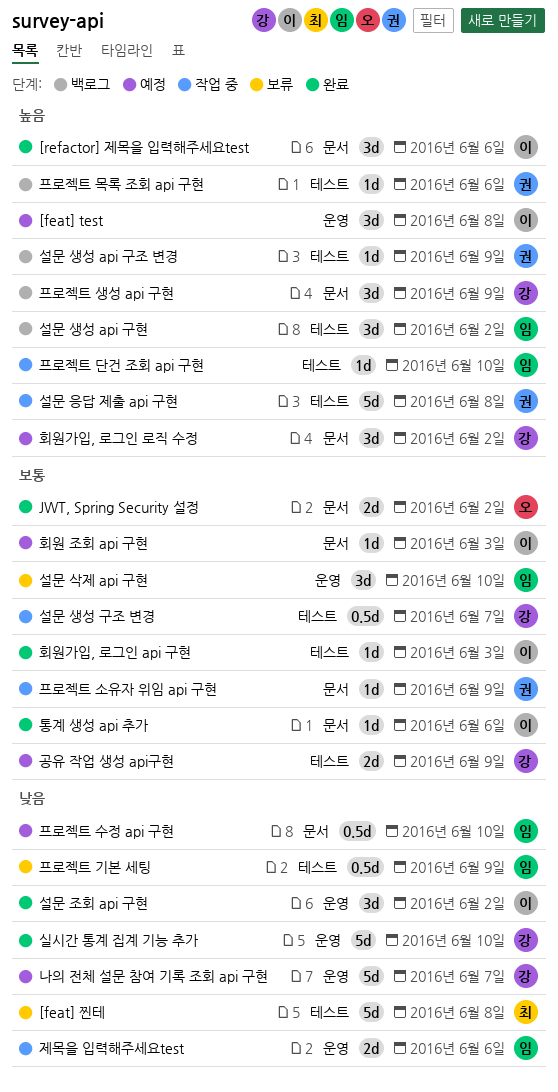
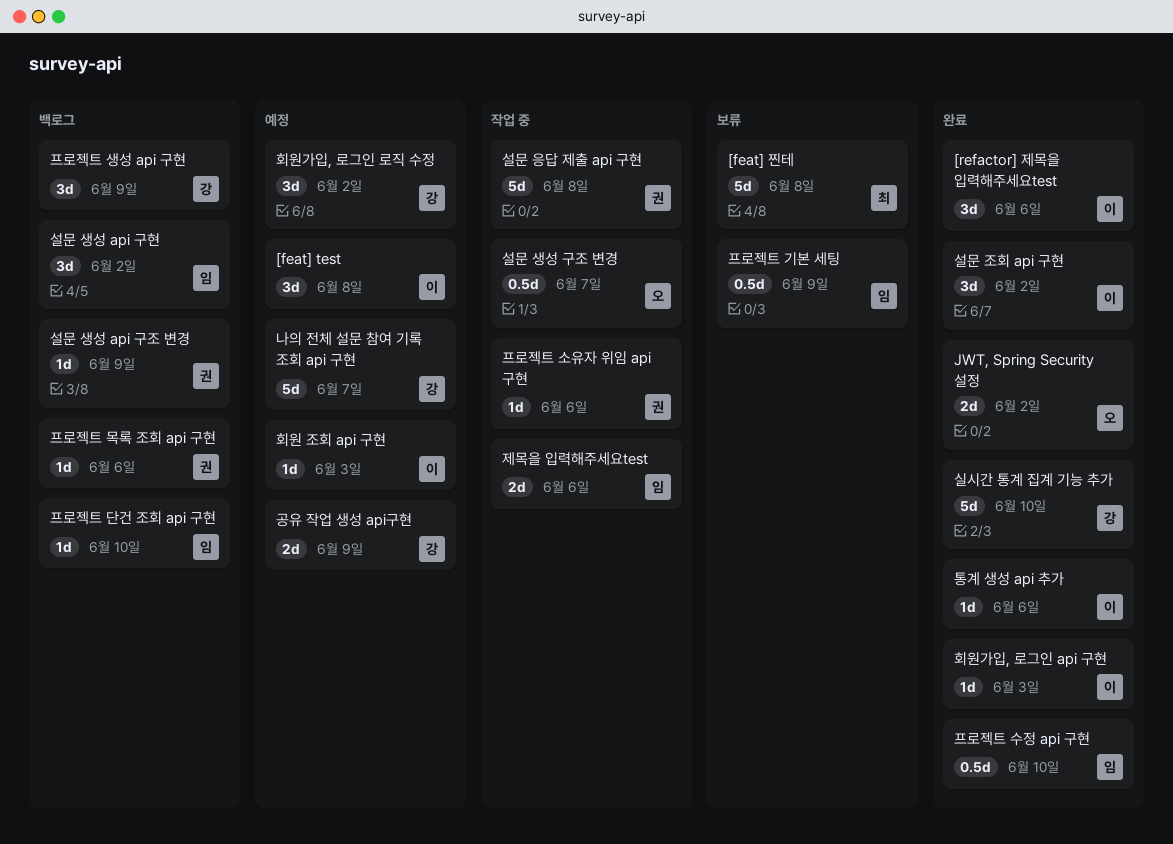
설문 삭제 api 구현: present -> none
설문 생성 구조 변경, owner: 강 -> 오
프로젝트 단건 조회 api 구현, status: 작업 중 -> 백로그
프로젝트 소유자 위임 api 구현, due: Jun 9 -> Jun 6
프로젝트 수정 api 구현, status: 예정 -> 완료

